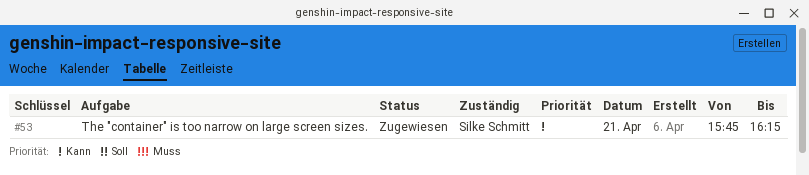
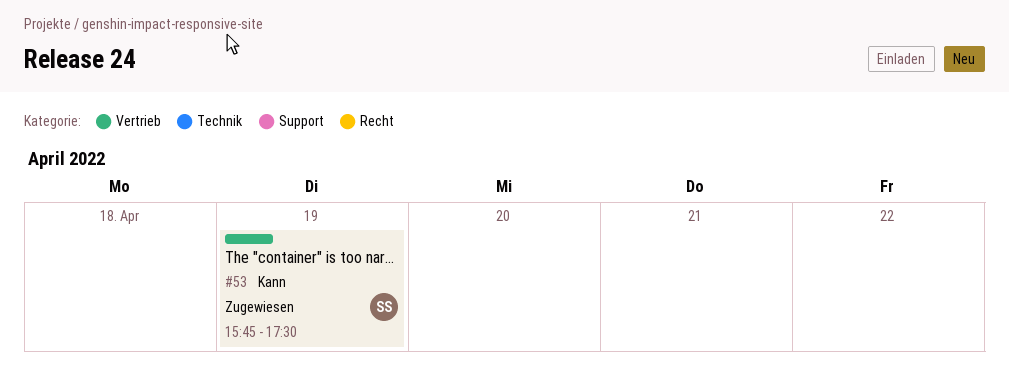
#53, day: Apr 21 -> Apr 19
#53, ends: 16:15 -> 17:30

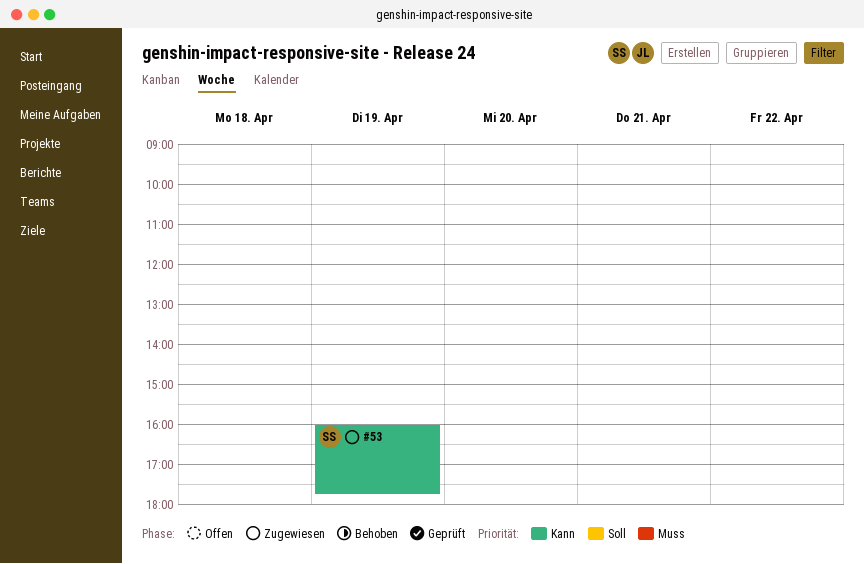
#53, begins: 15:45 -> 16:00
#53, ends: 17:30 -> 17:45

